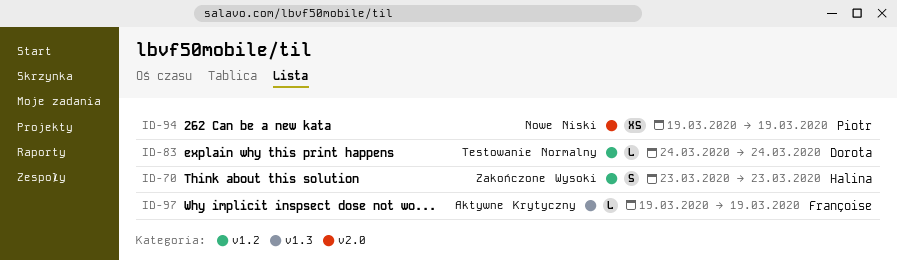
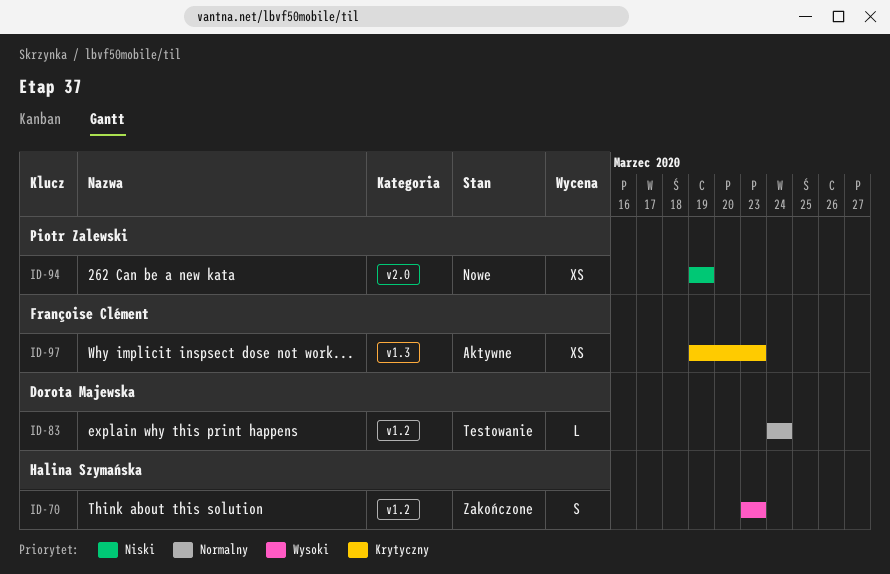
ID-97, estimate: L -> XS
ID-97, due: Mar 19 -> Mar 23

